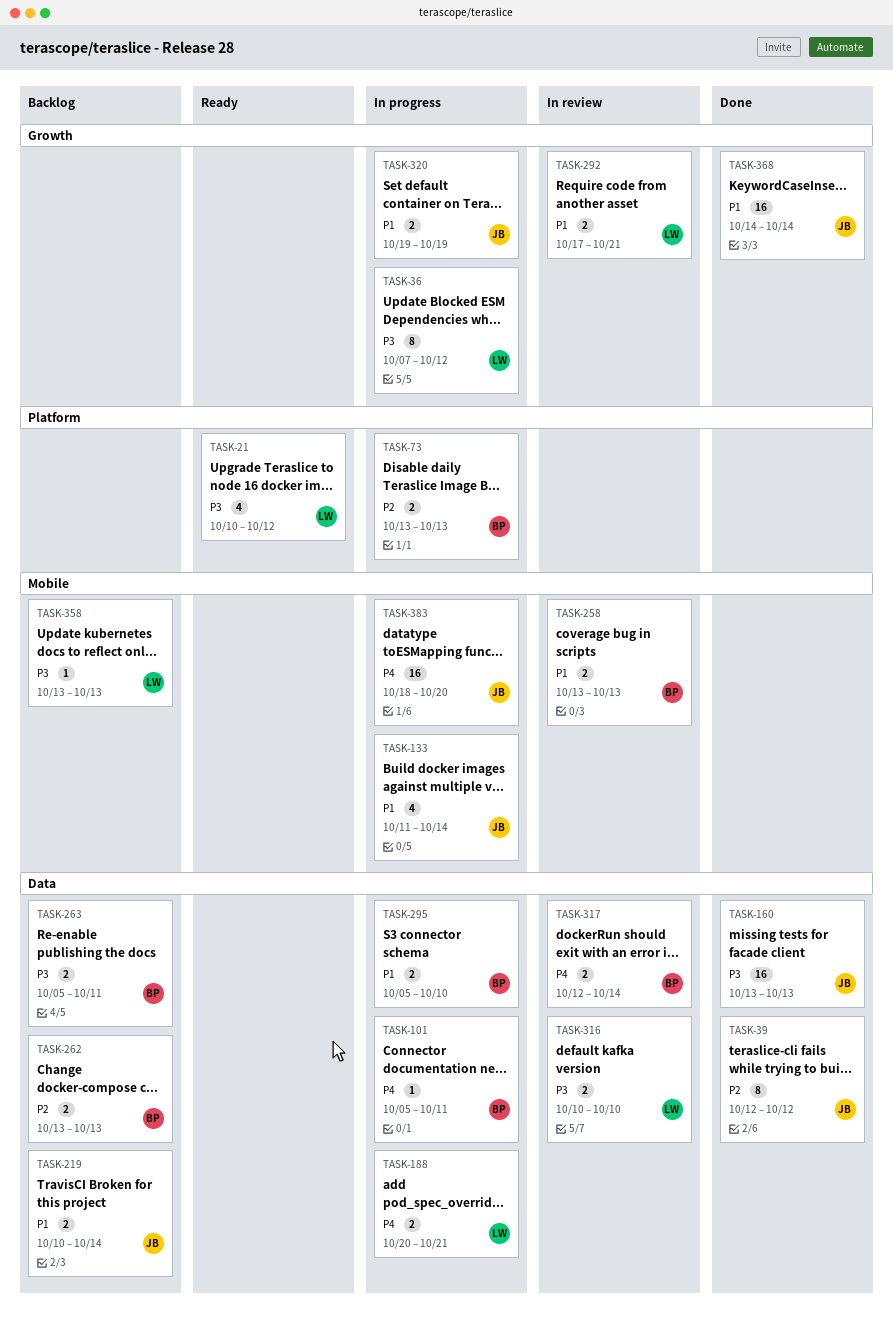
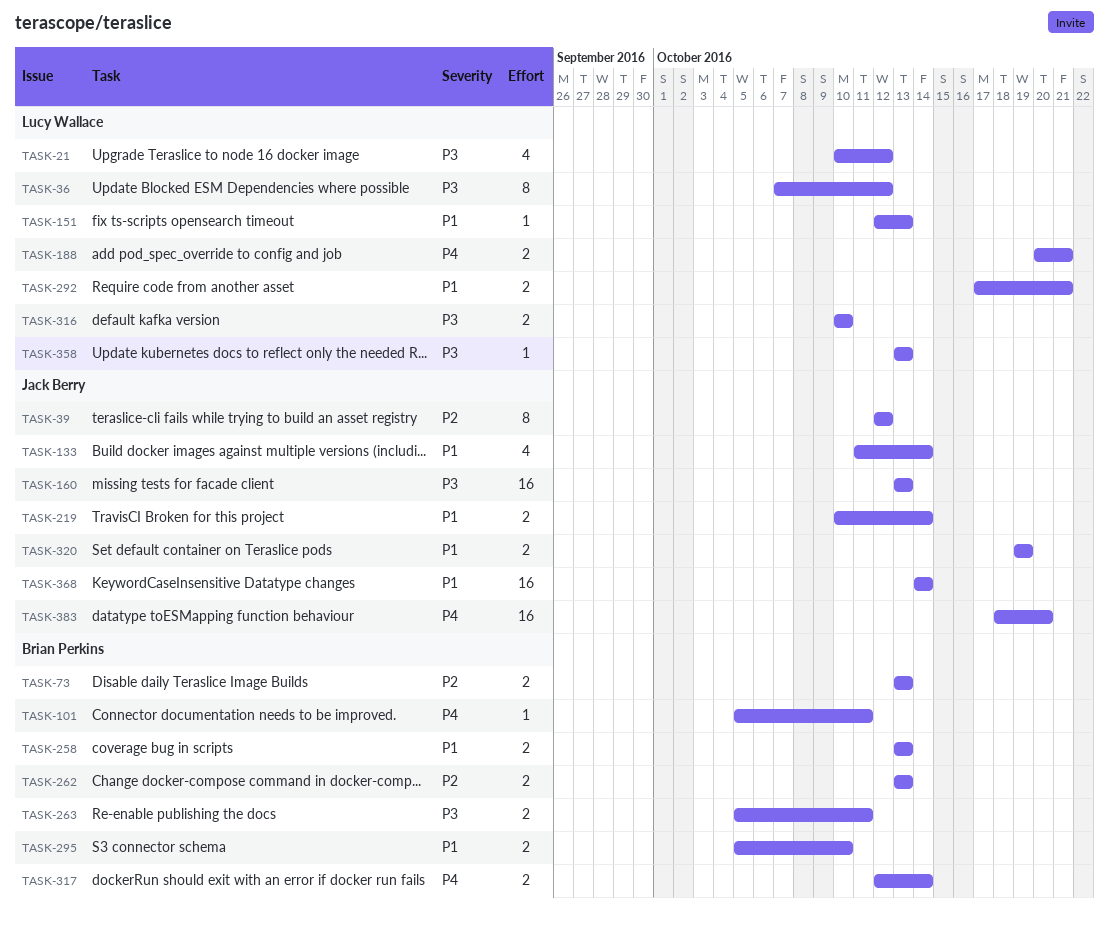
TASK-151: none -> present

